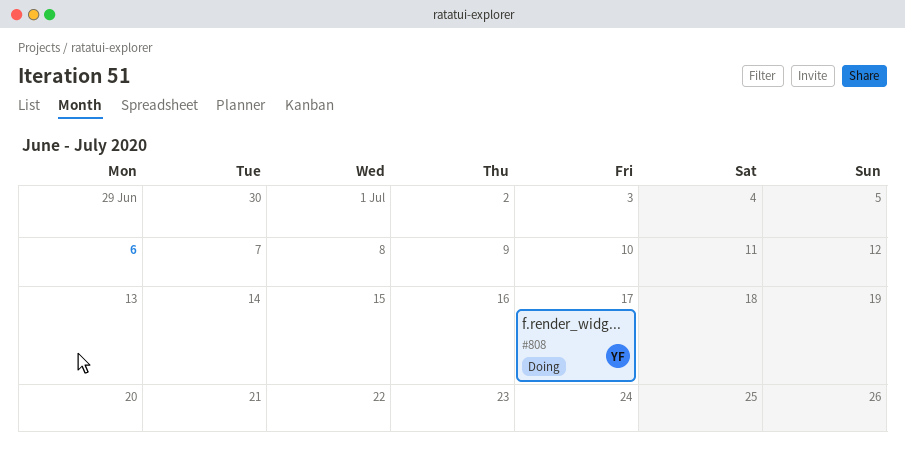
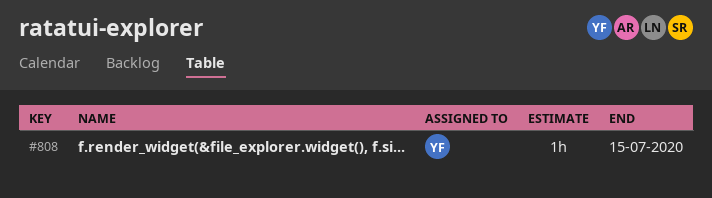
#808, due: Jul 17 -> Jul 15

